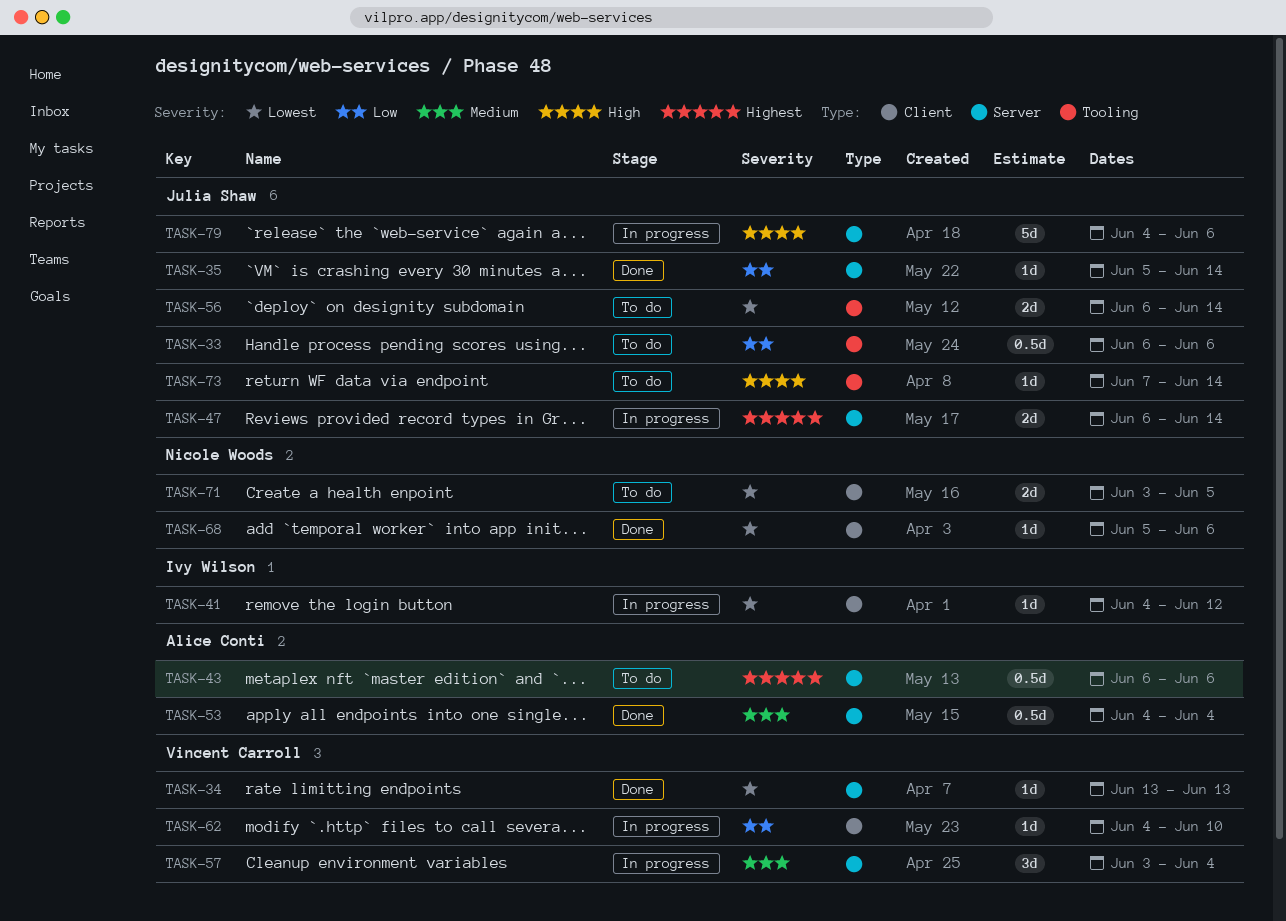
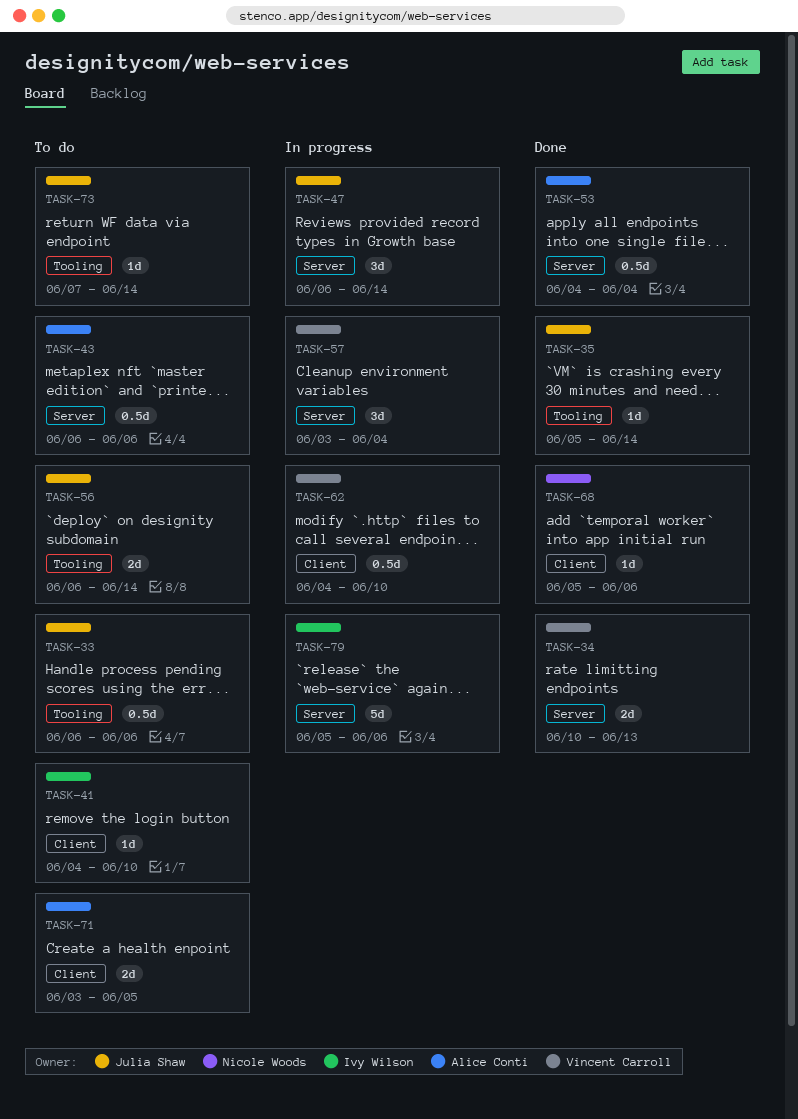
TASK-34, estimate: 1d -> 2d
TASK-34, start: Jun 13 -> Jun 10
TASK-35, label: Server -> Tooling
TASK-41, status: In progress -> To do
TASK-41, due: Jun 12 -> Jun 10
TASK-47, estimate: 2d -> 3d
TASK-62, estimate: 1d -> 0.5d
TASK-71, owner: Nicole Woods -> Alice Conti
TASK-79, owner: Julia Shaw -> Ivy Wilson
TASK-79, start: Jun 4 -> Jun 5

